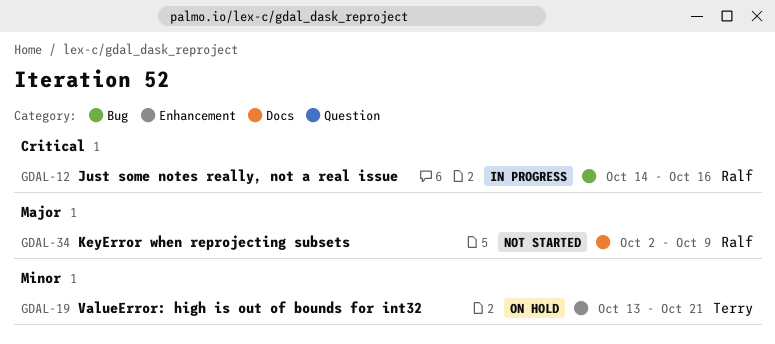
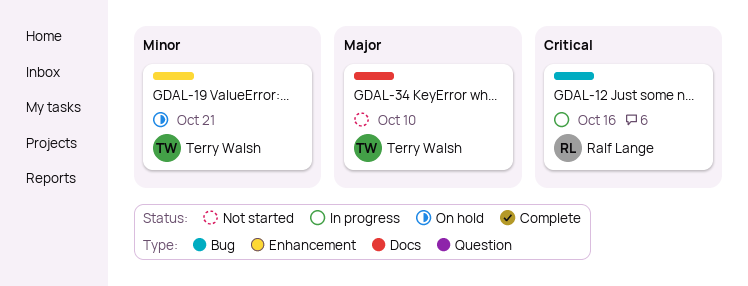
GDAL-34, owner: Ralf Lange -> Terry Walsh
GDAL-34, due: Oct 9 -> Oct 10

